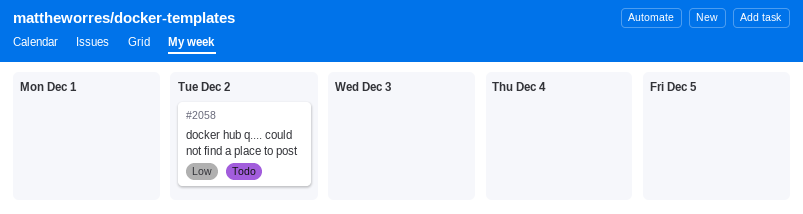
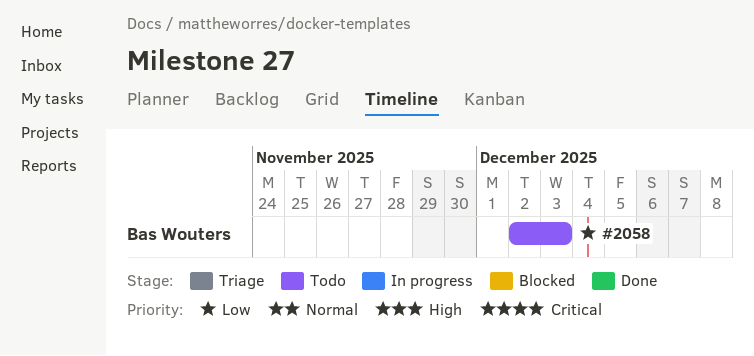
#2058, due: Dec 2 -> Dec 3

